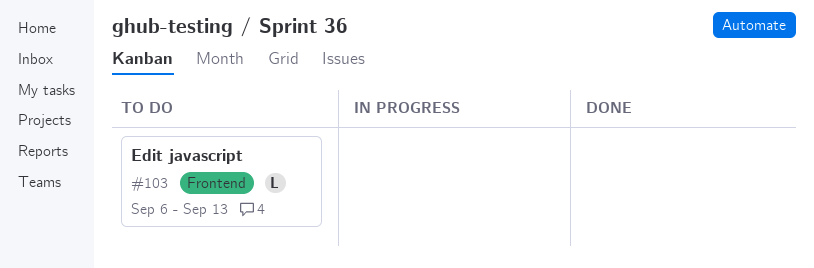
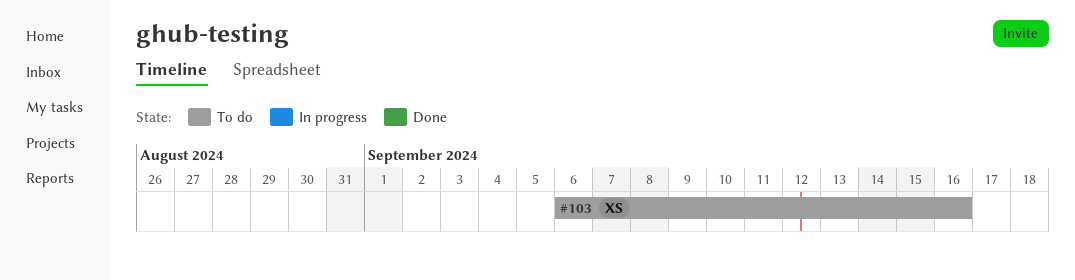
#103, estimate: L -> XS
#103, due: Sep 13 -> Sep 16

